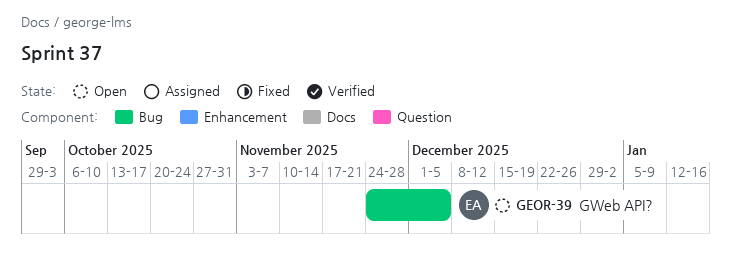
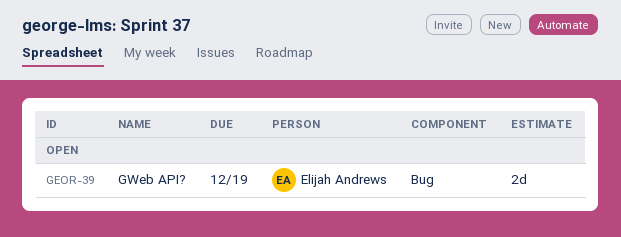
GEOR-39, due: Dec 5 -> Dec 19

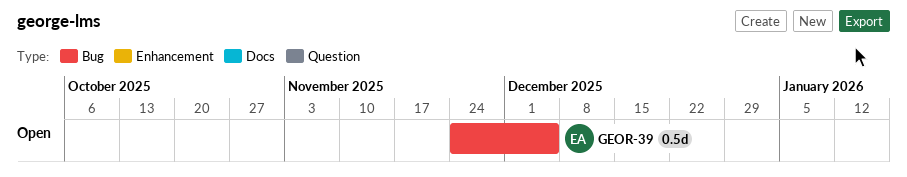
GEOR-39, estimate: 2d -> 0.5d
GEOR-39, due: Dec 19 -> Dec 5

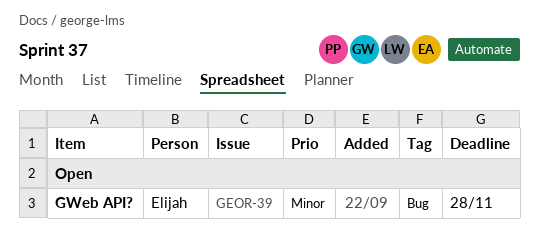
GEOR-39, due: Dec 5 -> Nov 28

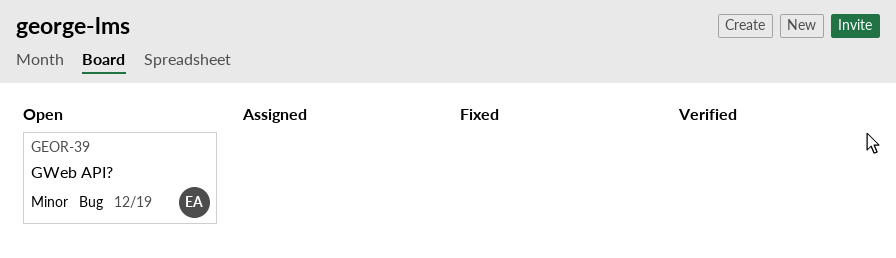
GEOR-39, due: Nov 28 -> Dec 19

